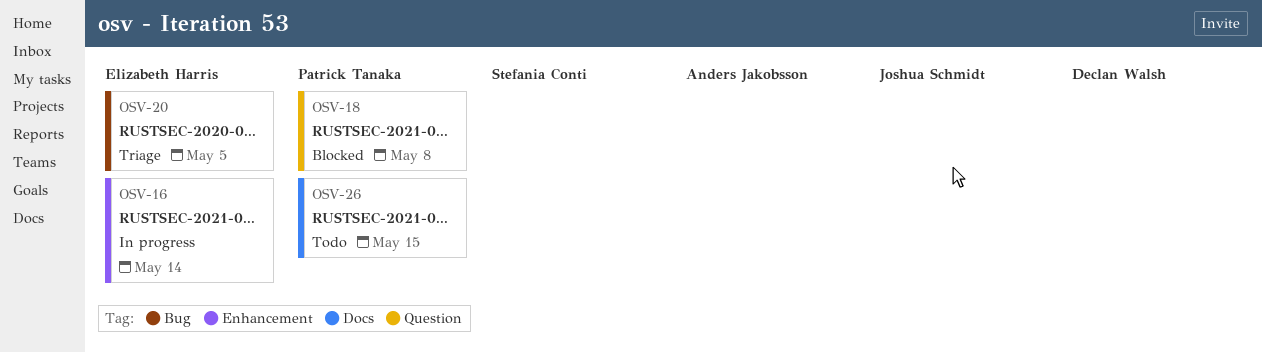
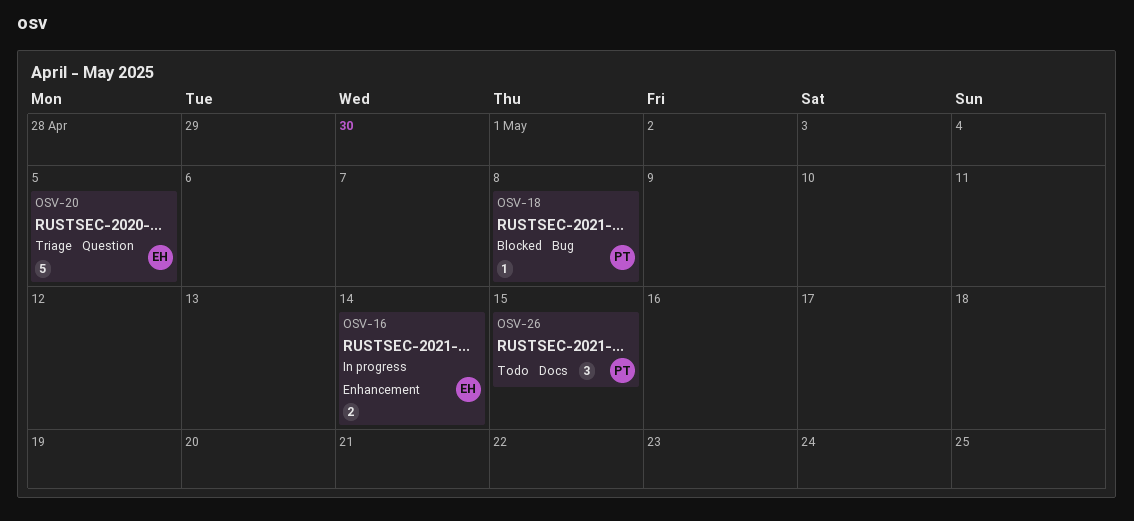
OSV-18, label: Question -> Bug
OSV-20, label: Bug -> Question

